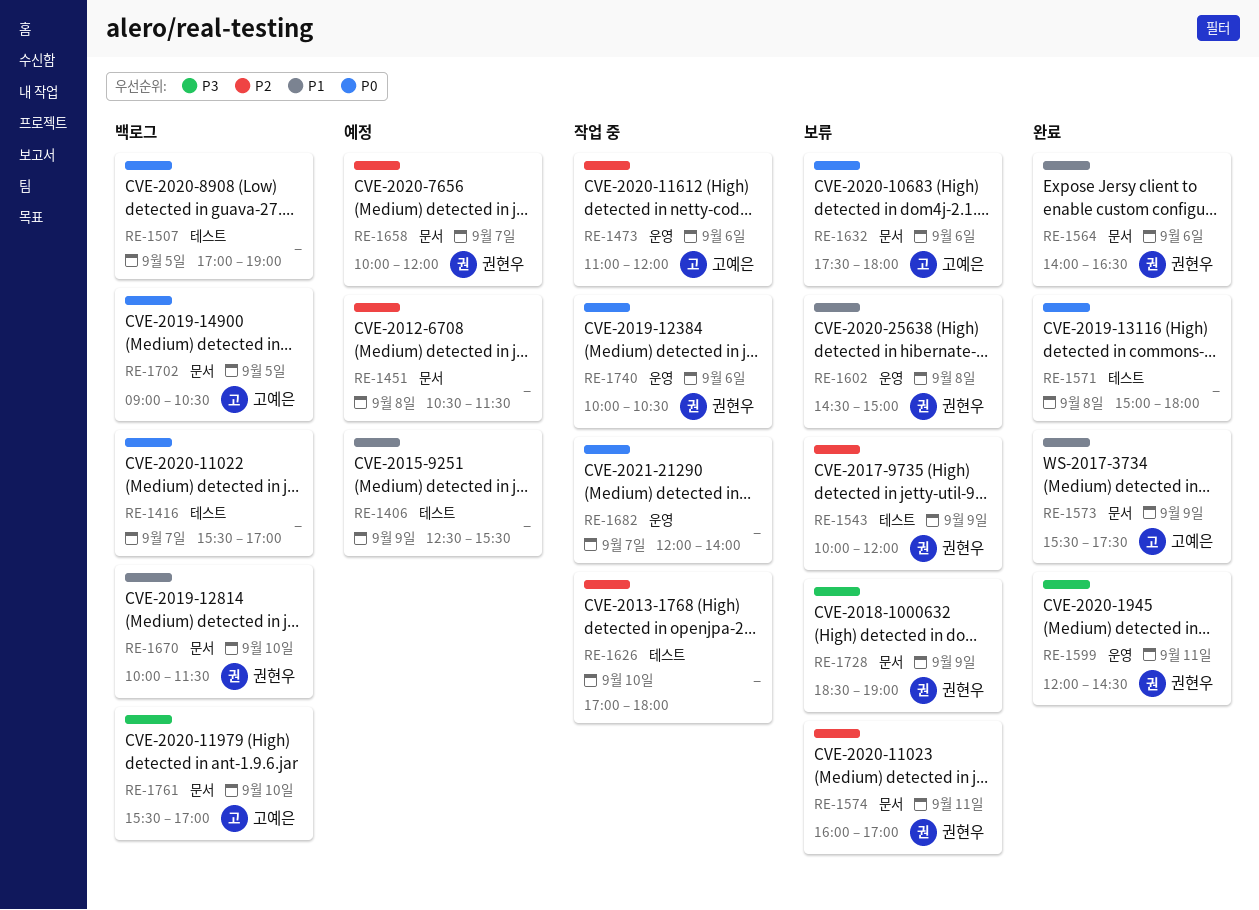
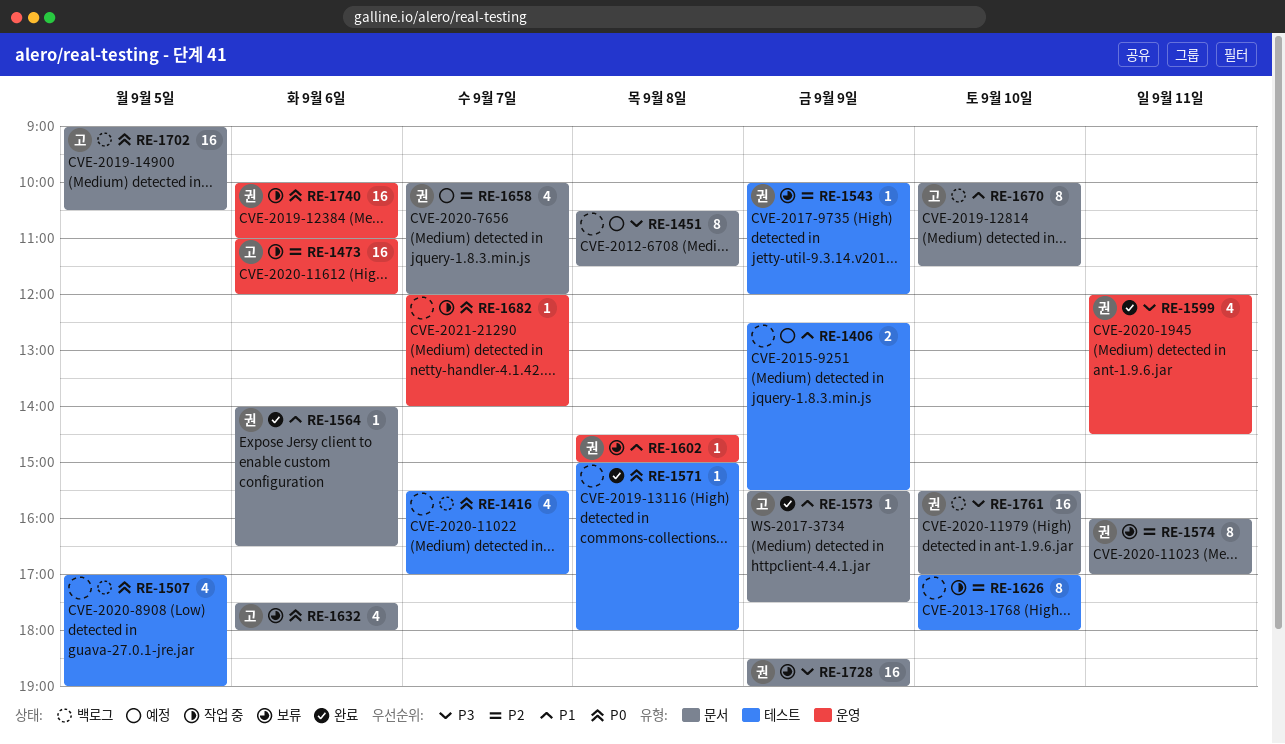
RE-1451, priority: P2 -> P3
RE-1670, owner: 권현우 -> 고예은
RE-1740, ends: 10:30 -> 11:00
RE-1761, owner: 고예은 -> 권현우

